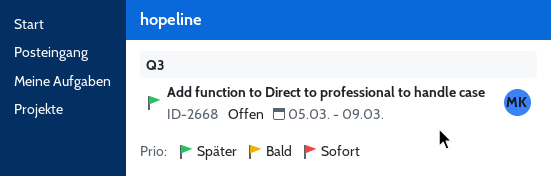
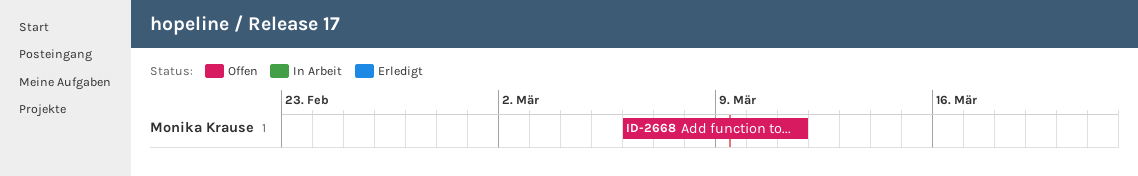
ID-2668, start: Mar 5 -> Mar 6
ID-2668, due: Mar 9 -> Mar 11

